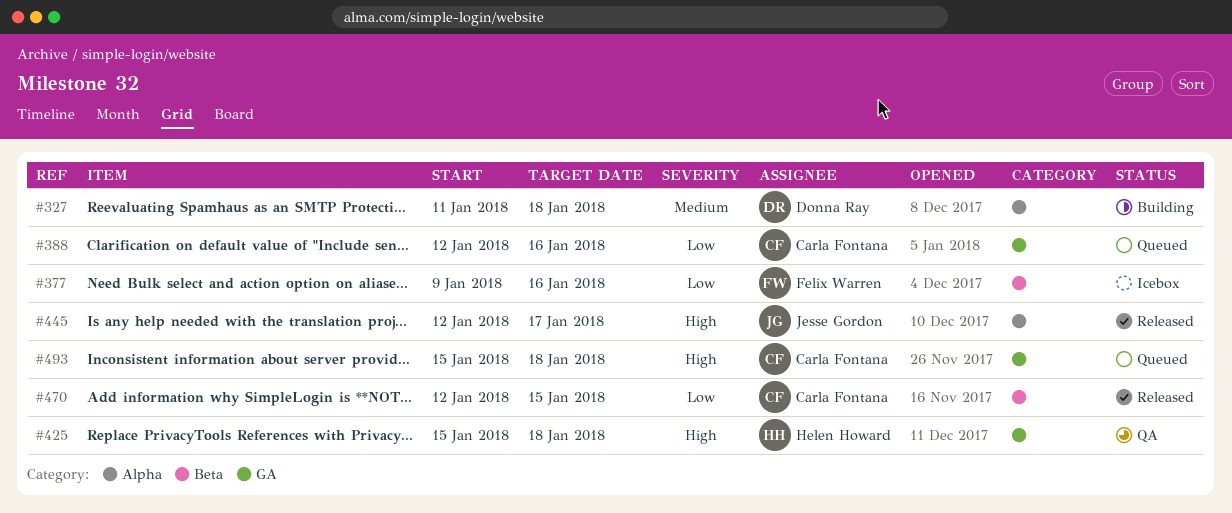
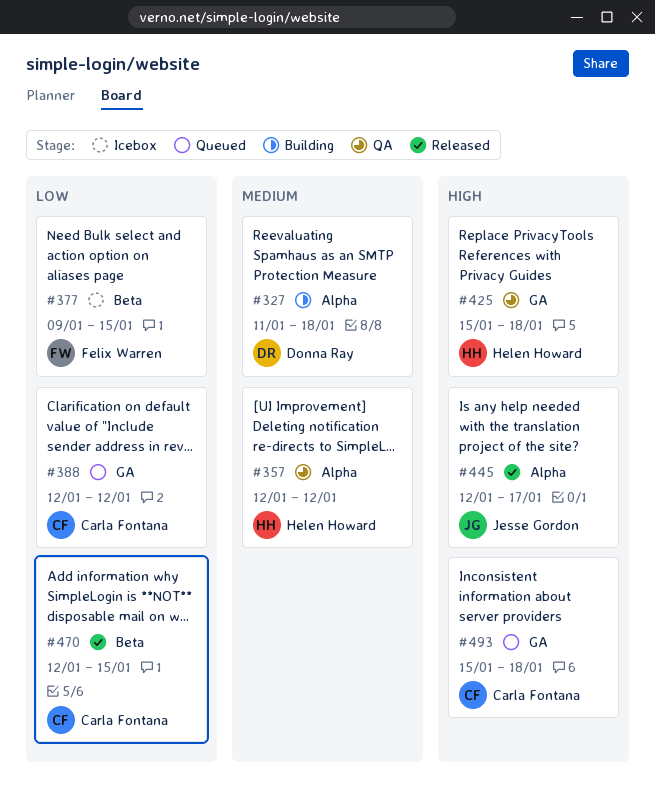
#357: none -> present
#377, due: Jan 16 -> Jan 15
#388, due: Jan 16 -> Jan 12

